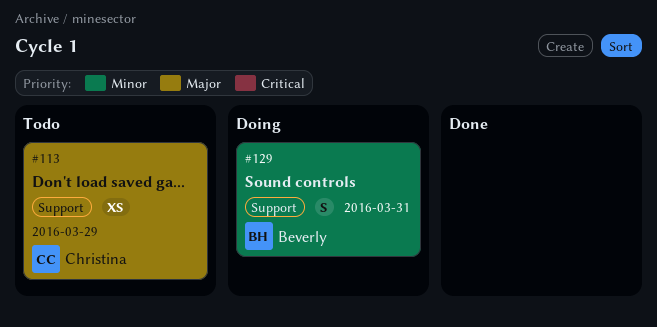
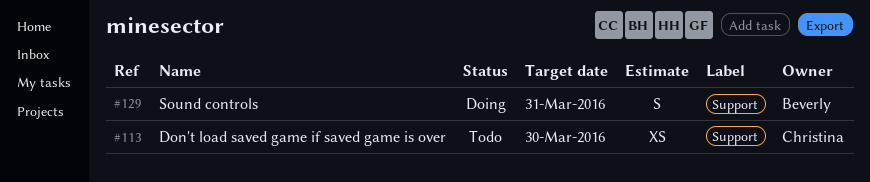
#113, due: Mar 29 -> Mar 30

